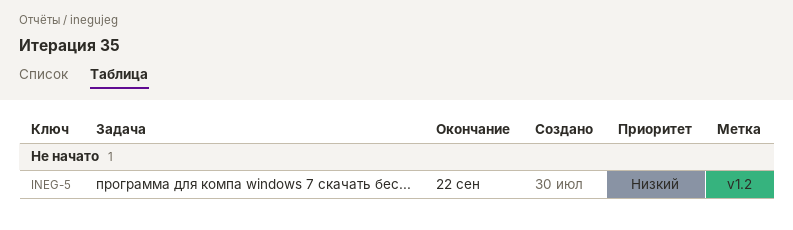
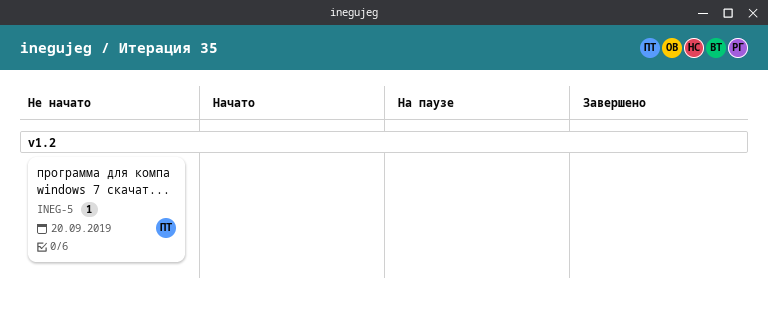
INEG-5, due: Sep 22 -> Sep 20

